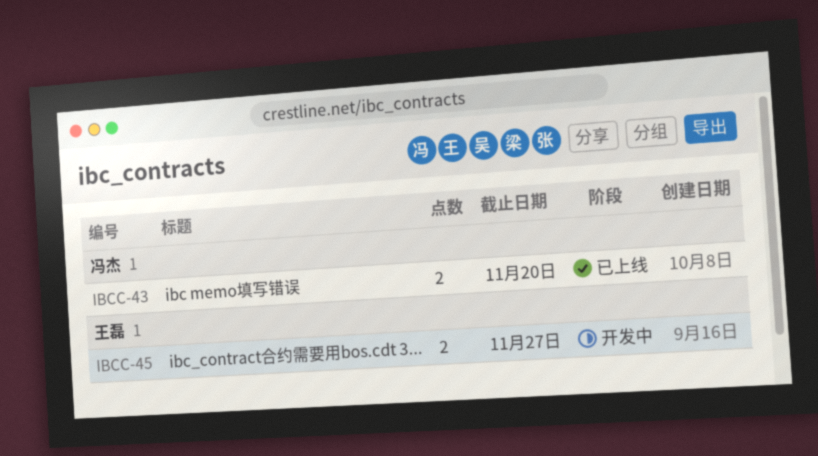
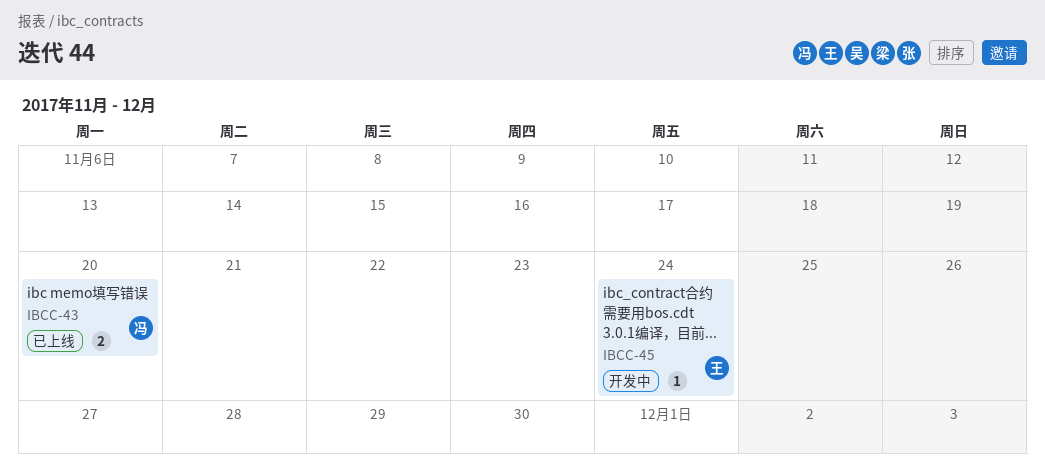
IBCC-45, estimate: 2 -> 1
IBCC-45, due: Nov 27 -> Nov 24

